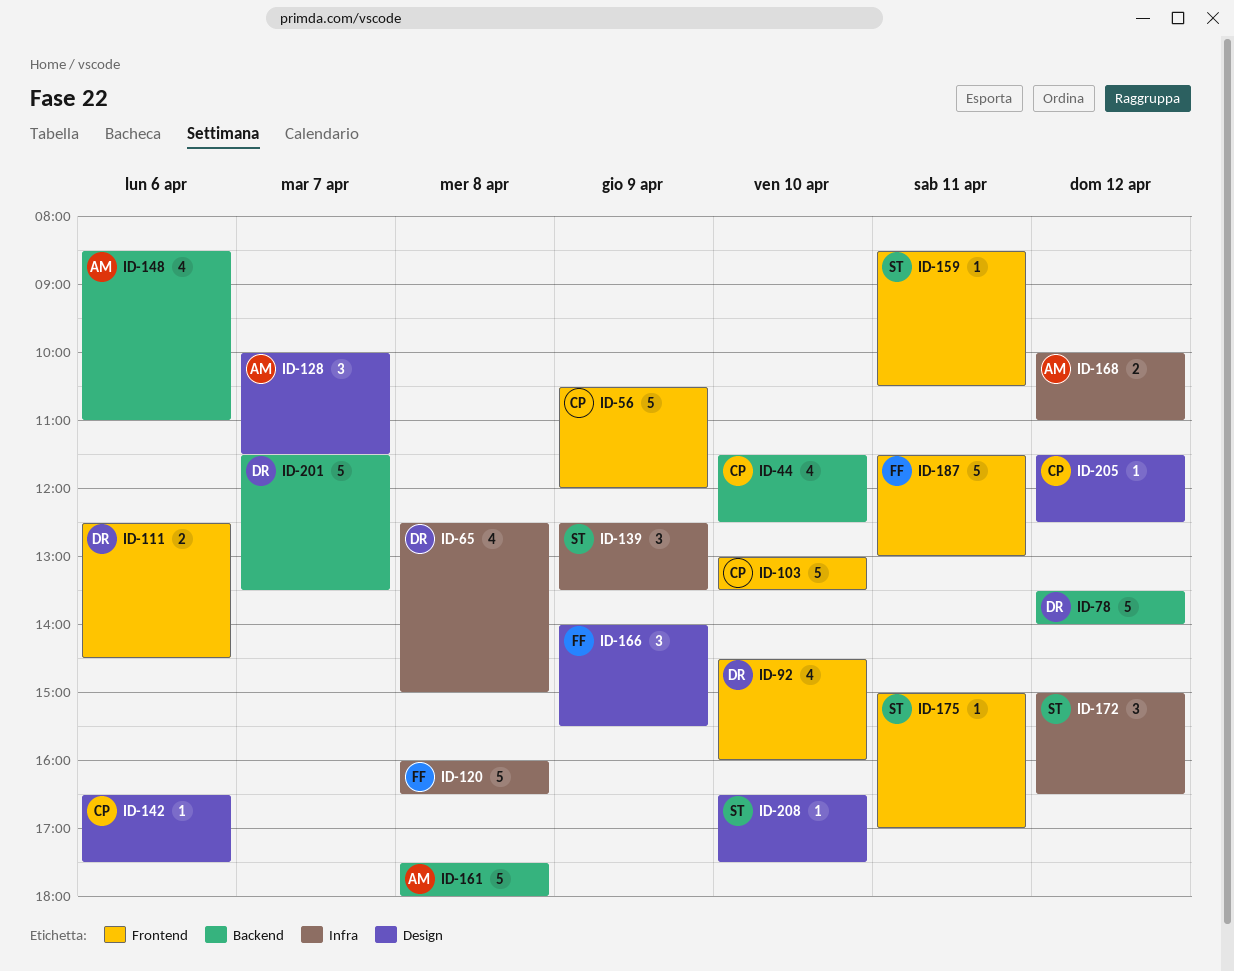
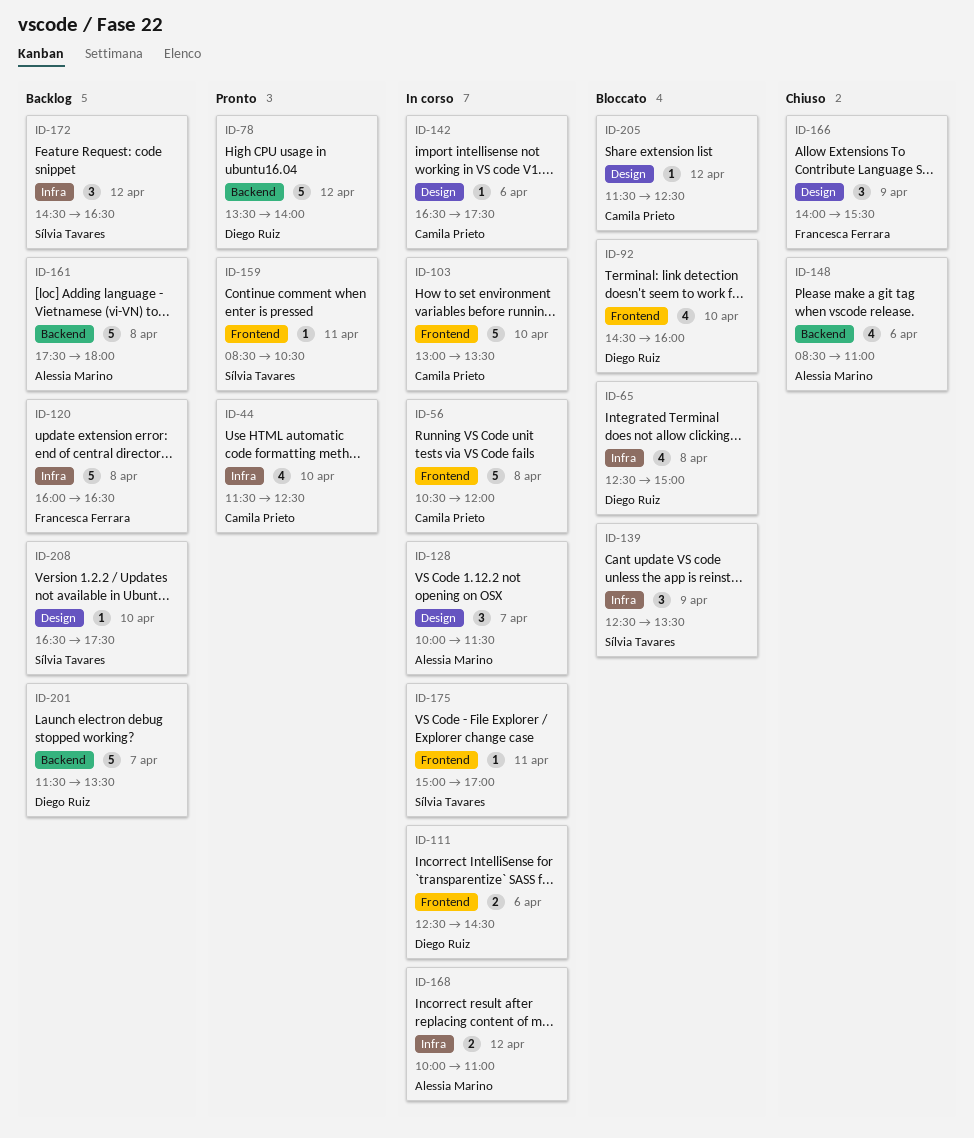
ID-44, label: Backend -> Infra
ID-56, day: Apr 9 -> Apr 8
ID-172, begins: 15:00 -> 14:30
ID-187: present -> none

